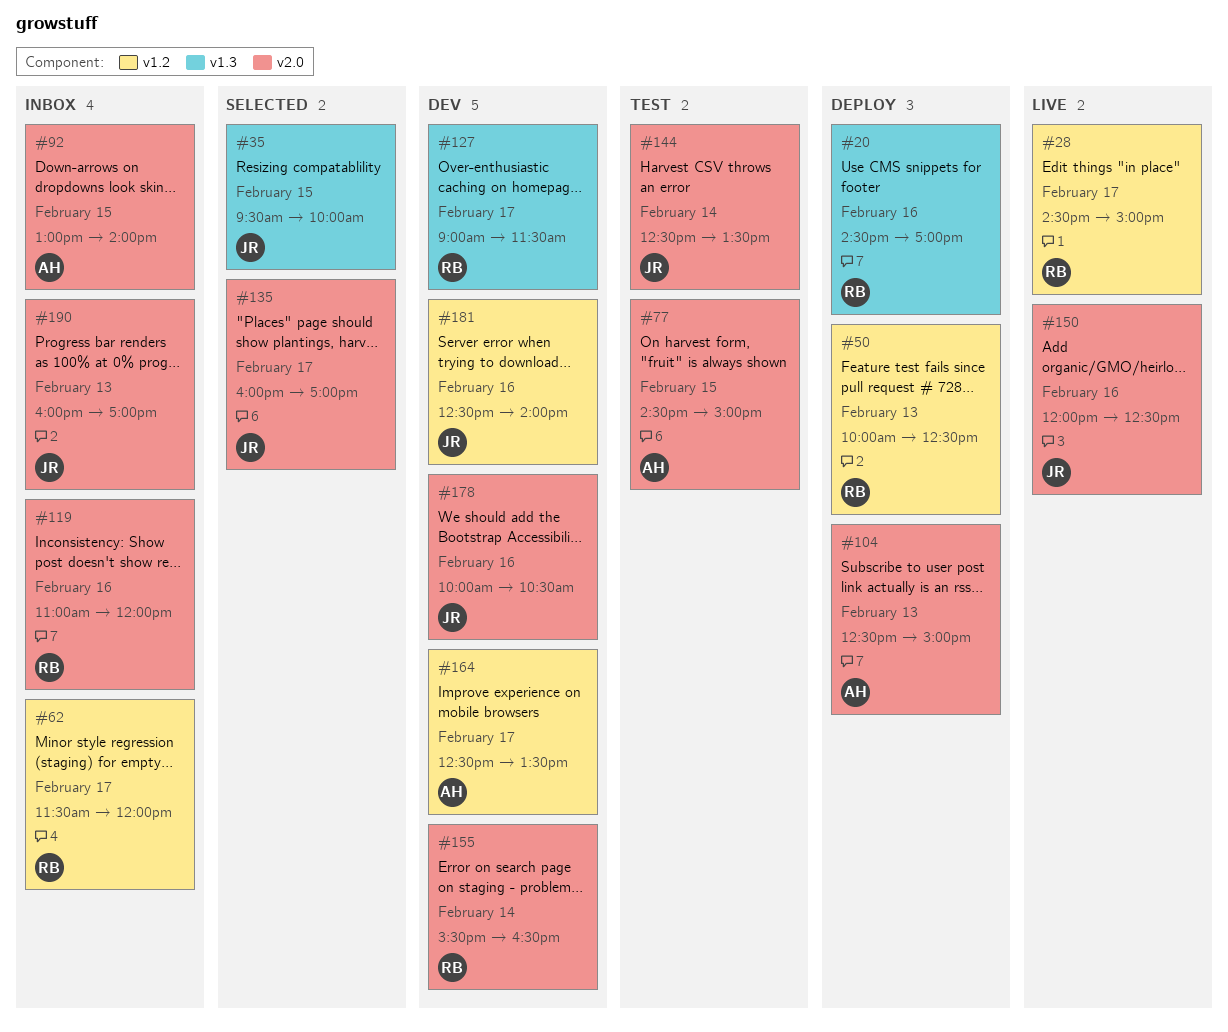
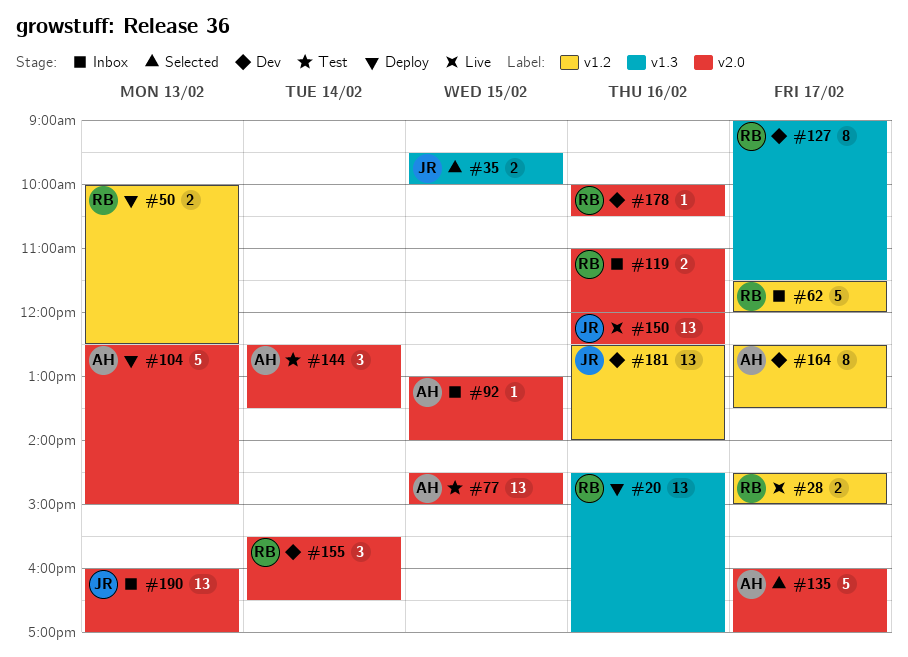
#135, owner: JR -> AH
#144, owner: JR -> AH
#178, owner: JR -> RB

